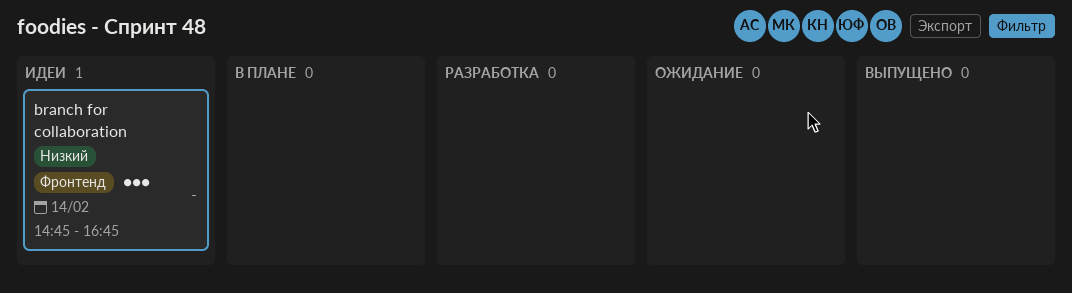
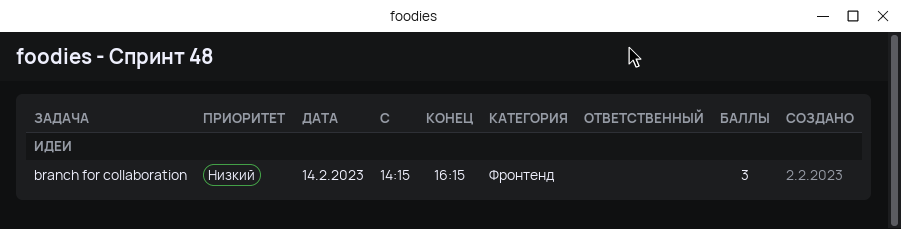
branch for collaboration, begins: 14:45 -> 14:15
branch for collaboration, ends: 16:45 -> 16:15

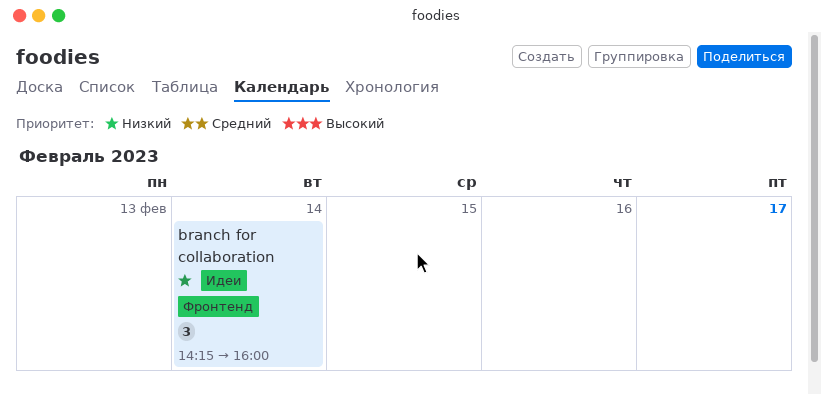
branch for collaboration, ends: 16:15 -> 16:00

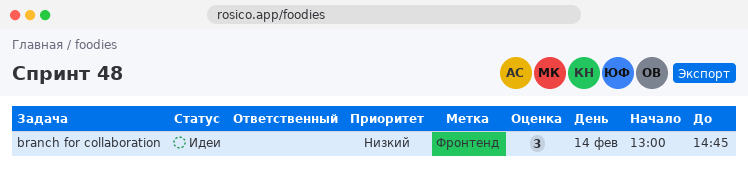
branch for collaboration, begins: 14:15 -> 13:00
branch for collaboration, ends: 16:00 -> 14:45

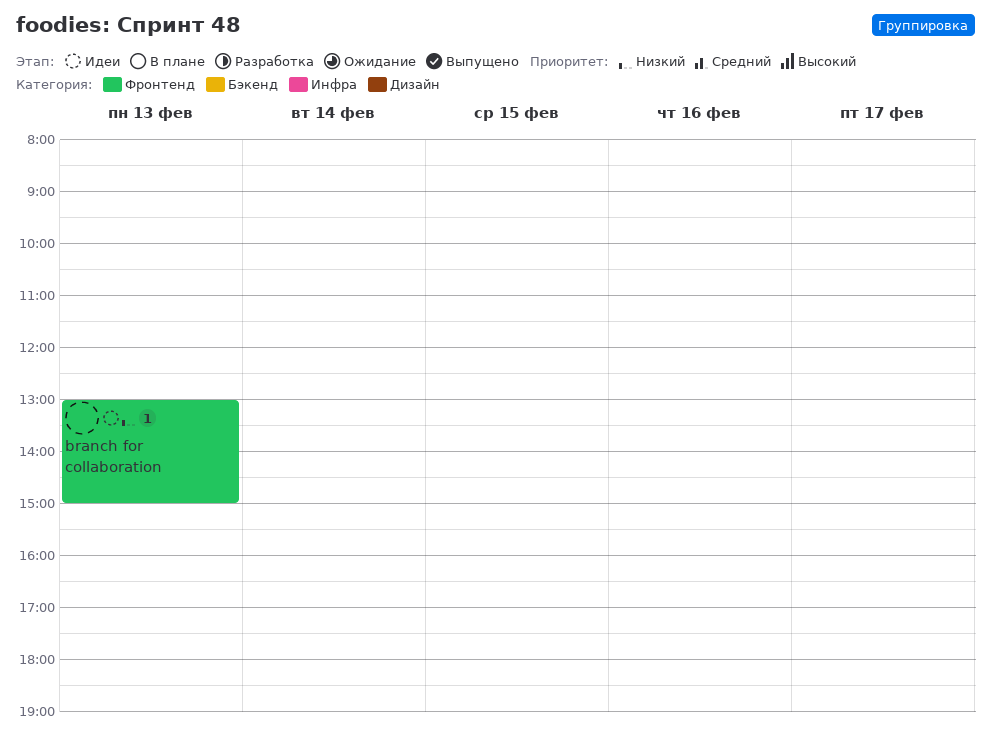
branch for collaboration, estimate: 3 -> 1
branch for collaboration, day: Feb 14 -> Feb 13
branch for collaboration, ends: 14:45 -> 15:00

